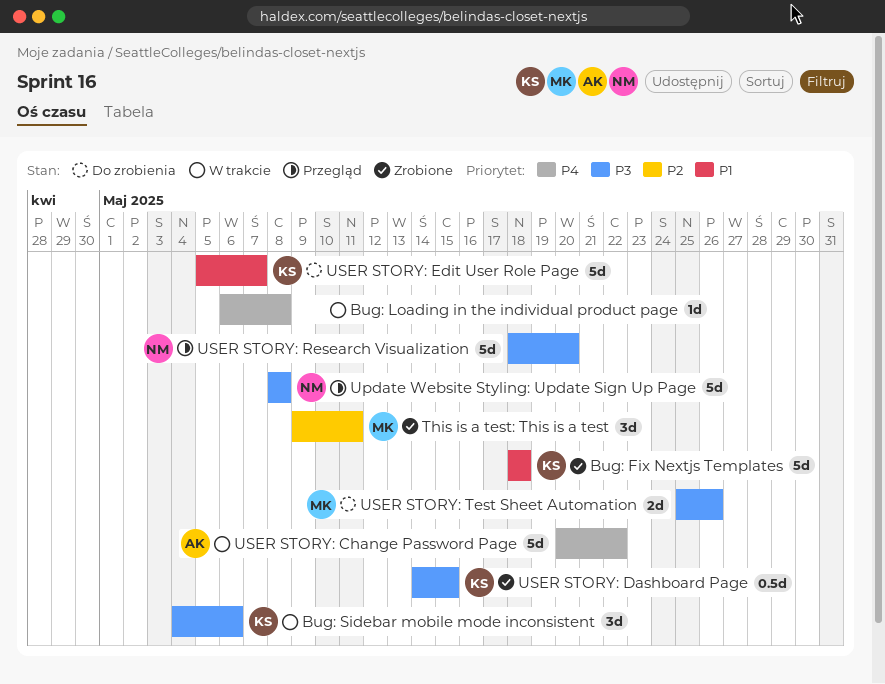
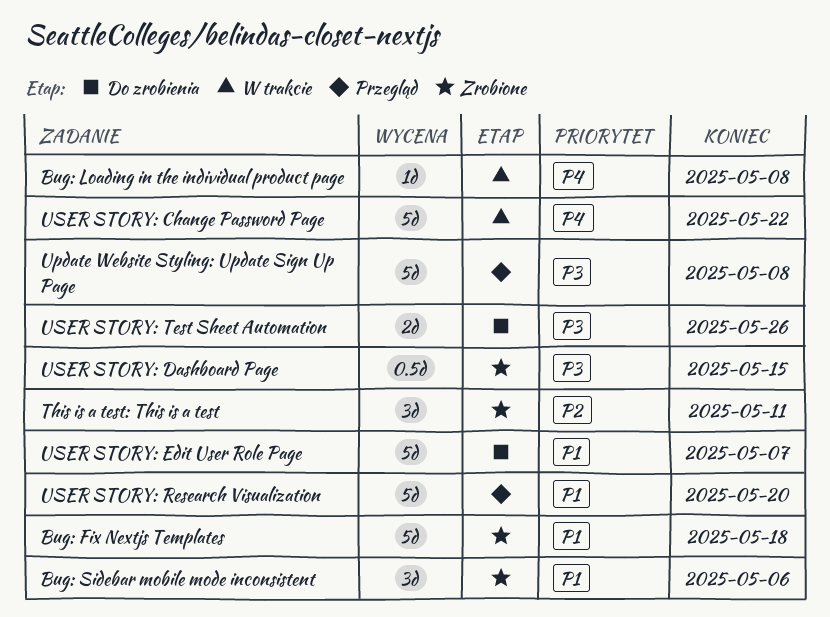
Bug: Sidebar mobile mode inconsistent, status: W trakcie -> Zrobione
Bug: Sidebar mobile mode inconsistent, priority: P3 -> P1
USER STORY: Research Visualization, priority: P3 -> P1

